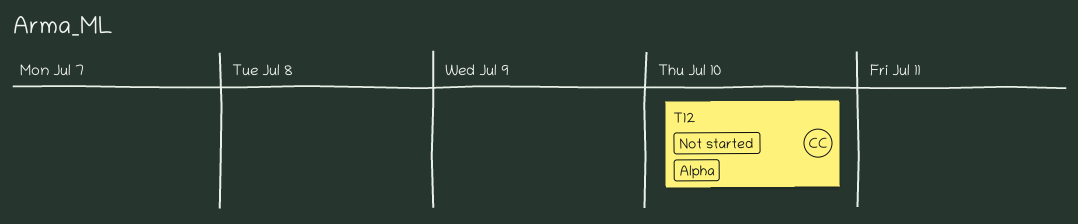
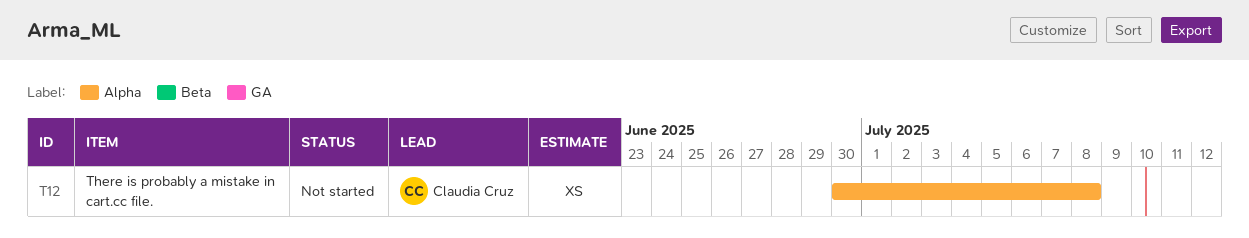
T12, due: Jul 10 -> Jul 8

